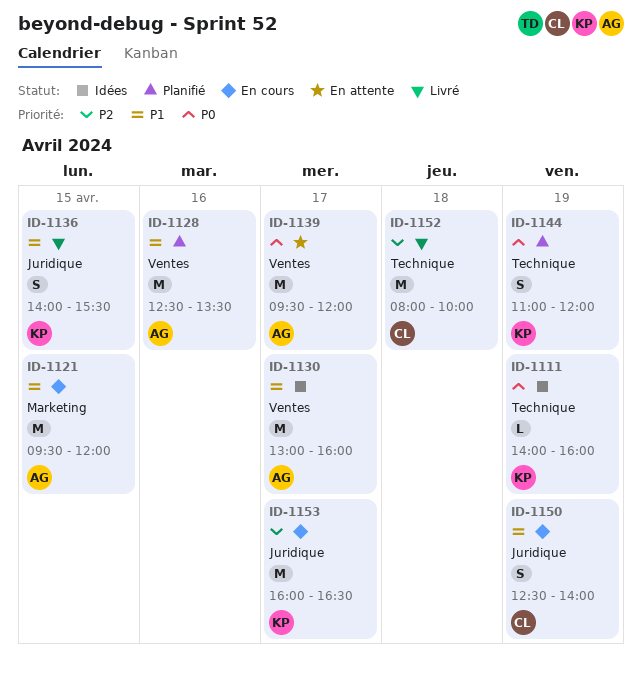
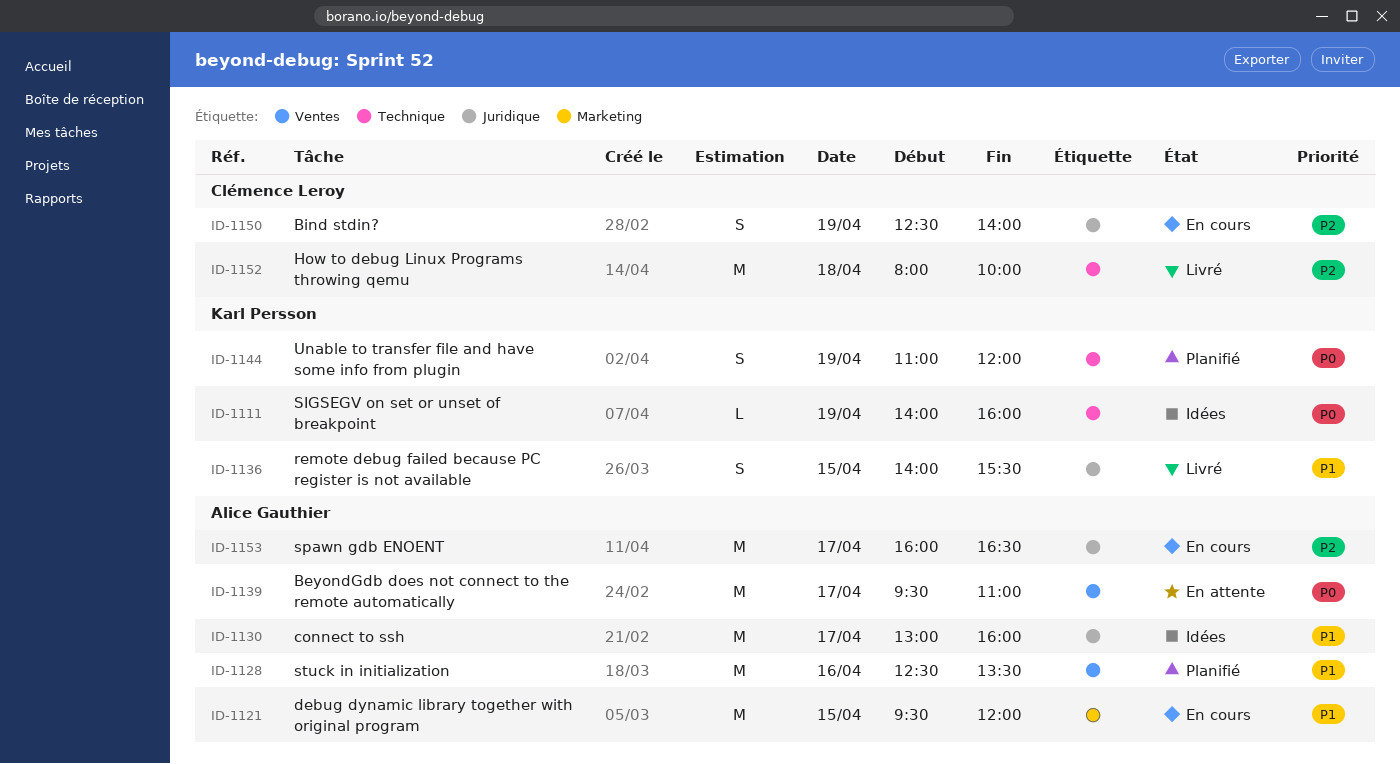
ID-1130, label: Ventes -> Juridique
ID-1139, ends: 12:00 -> 11:00
ID-1150, priority: P1 -> P2
ID-1153, owner: Karl Persson -> Alice Gauthier

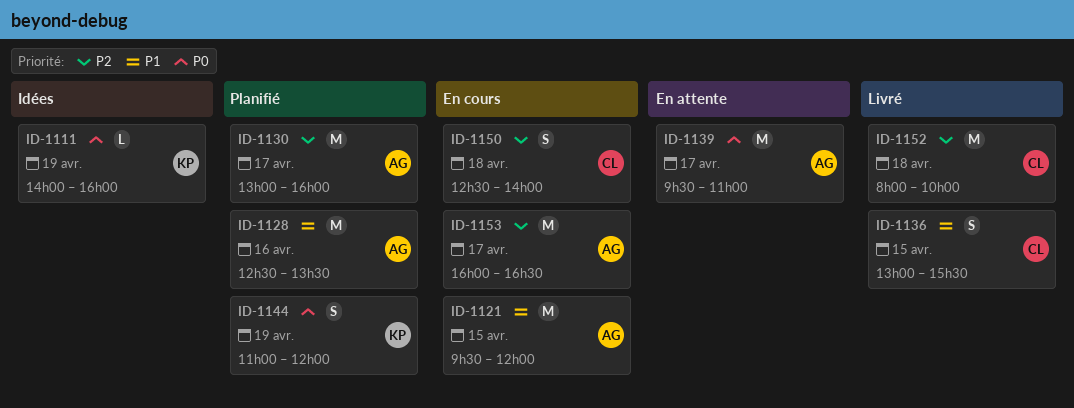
ID-1130, status: Idées -> Planifié
ID-1130, priority: P1 -> P2
ID-1136, owner: Karl Persson -> Clémence Leroy
ID-1136, begins: 14:00 -> 13:00
ID-1150, day: Apr 19 -> Apr 18

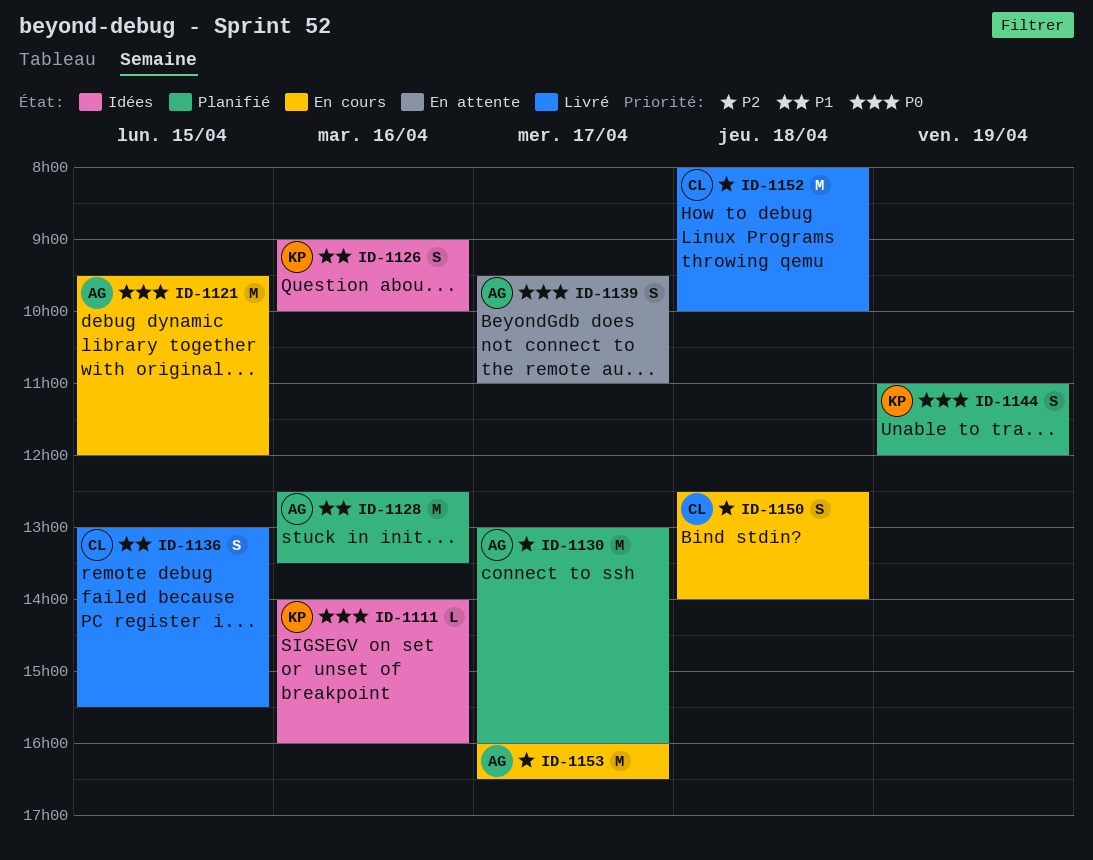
ID-1111, day: Apr 19 -> Apr 16
ID-1121, priority: P1 -> P0
ID-1126: none -> present
ID-1139, estimate: M -> S

